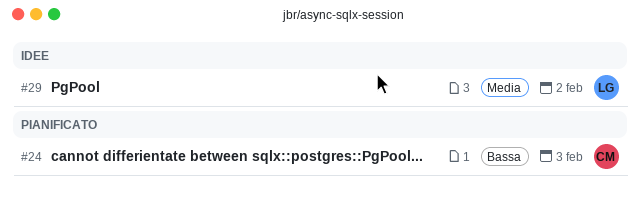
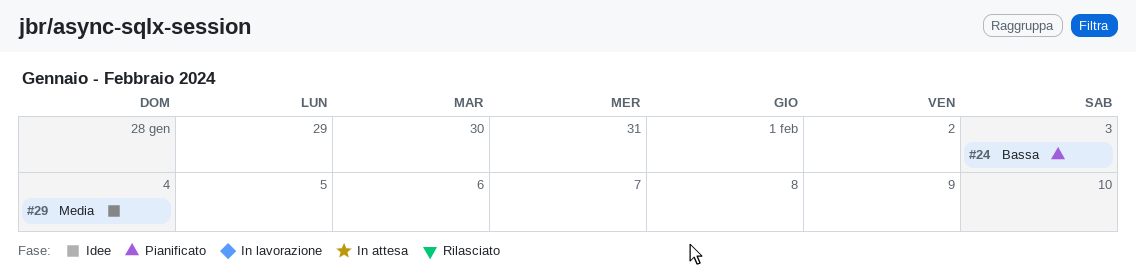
#29, due: Feb 2 -> Feb 4

